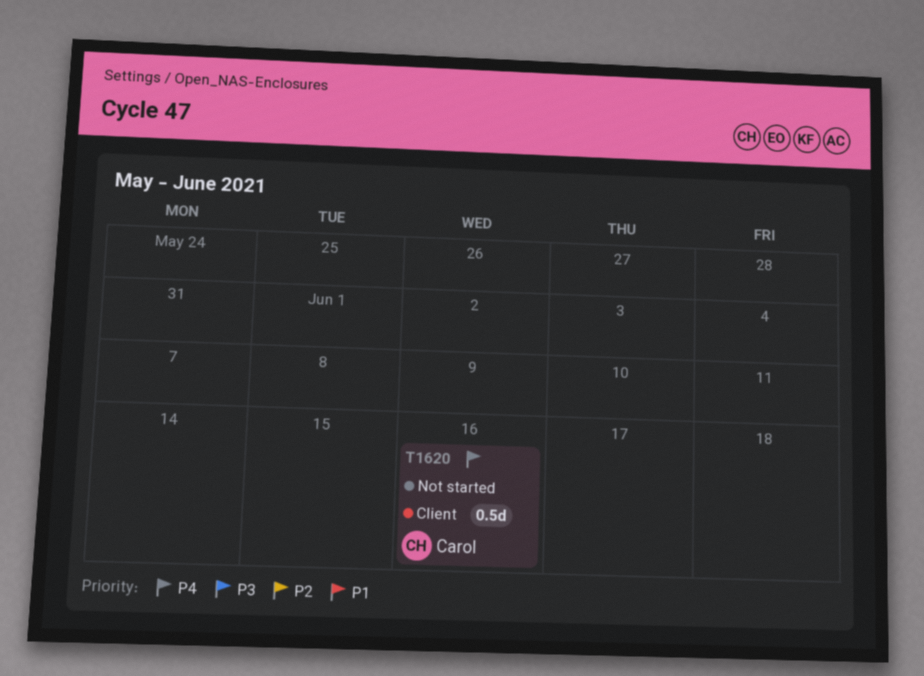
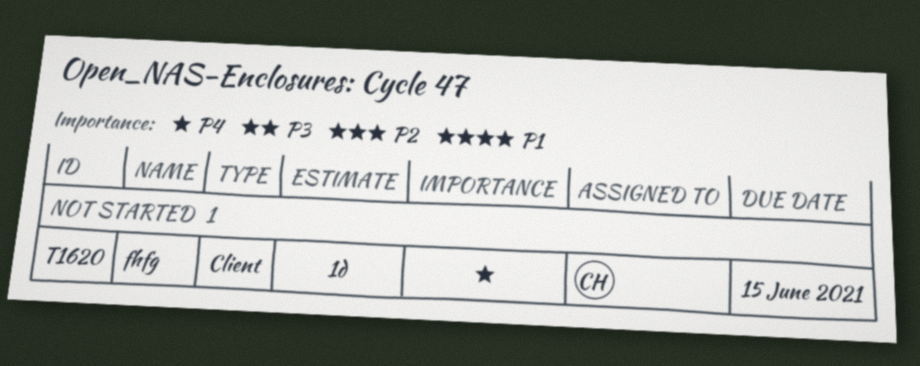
T1620, estimate: 0.5d -> 1d
T1620, due: Jun 16 -> Jun 15

